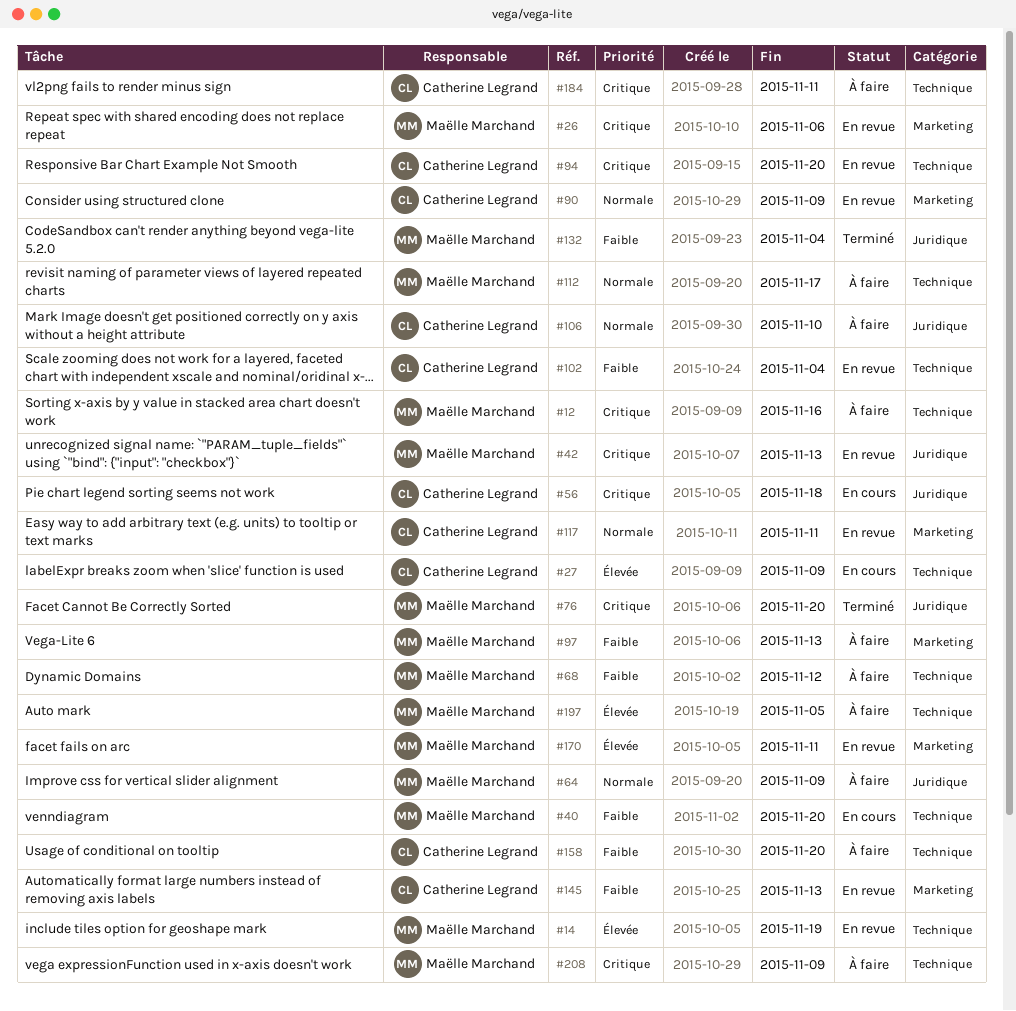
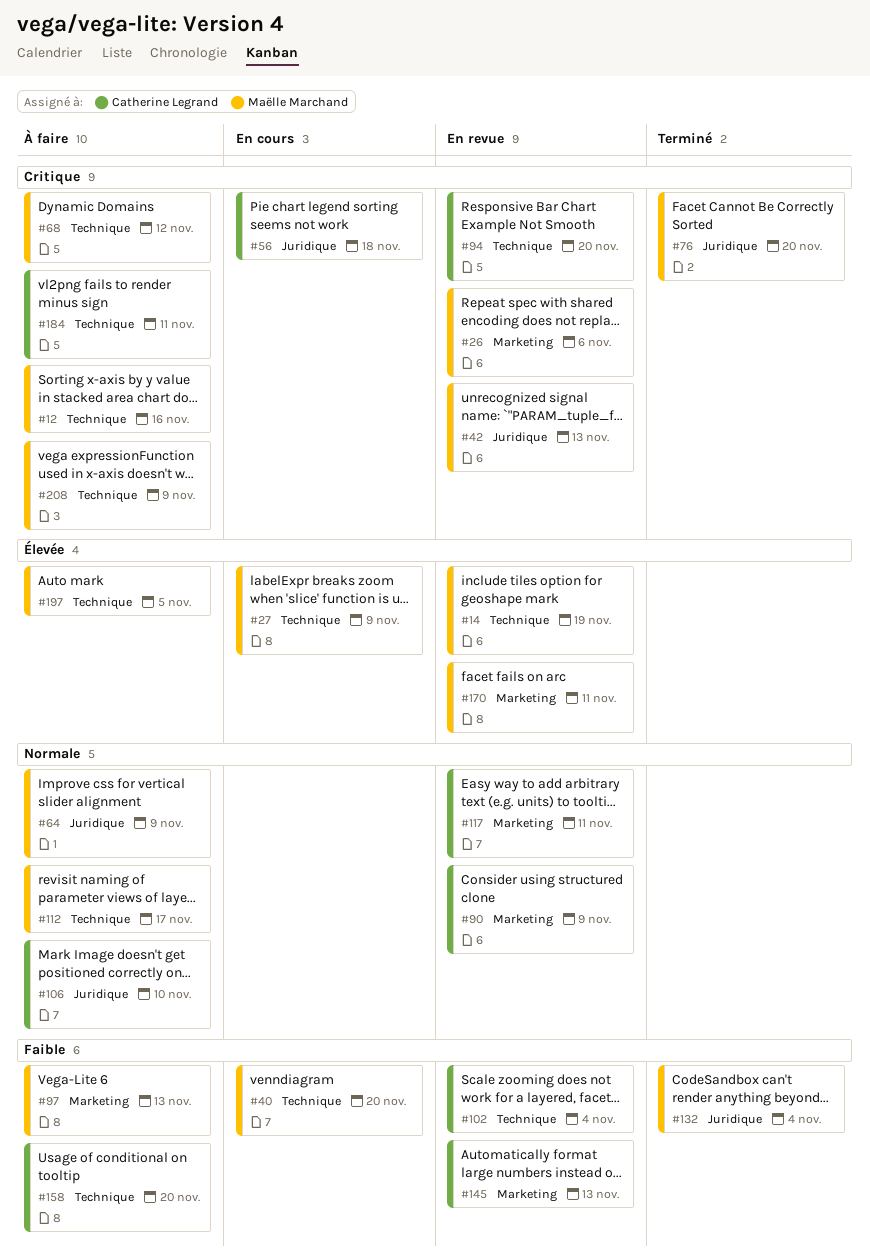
#27, owner: Catherine Legrand -> Maëlle Marchand
#68, priority: Faible -> Critique

